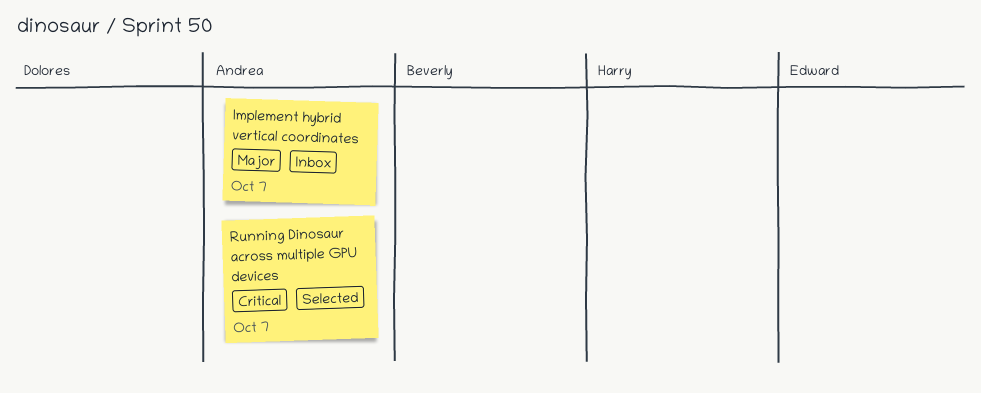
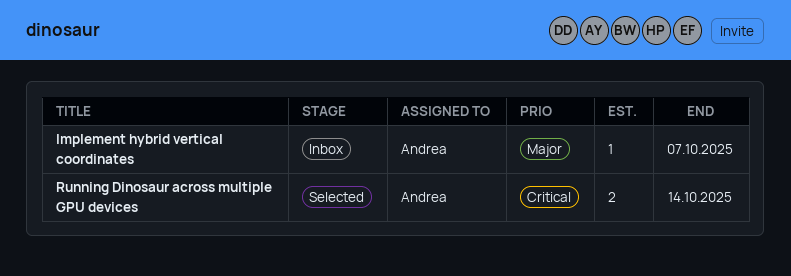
Running Dinosaur across multiple GPU devices, due: Oct 7 -> Oct 14

